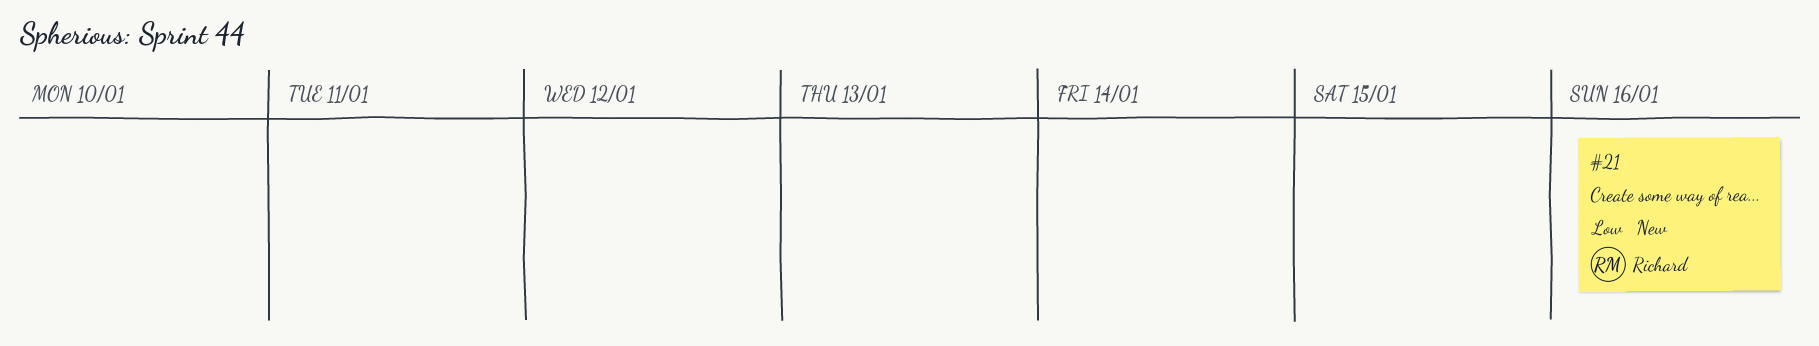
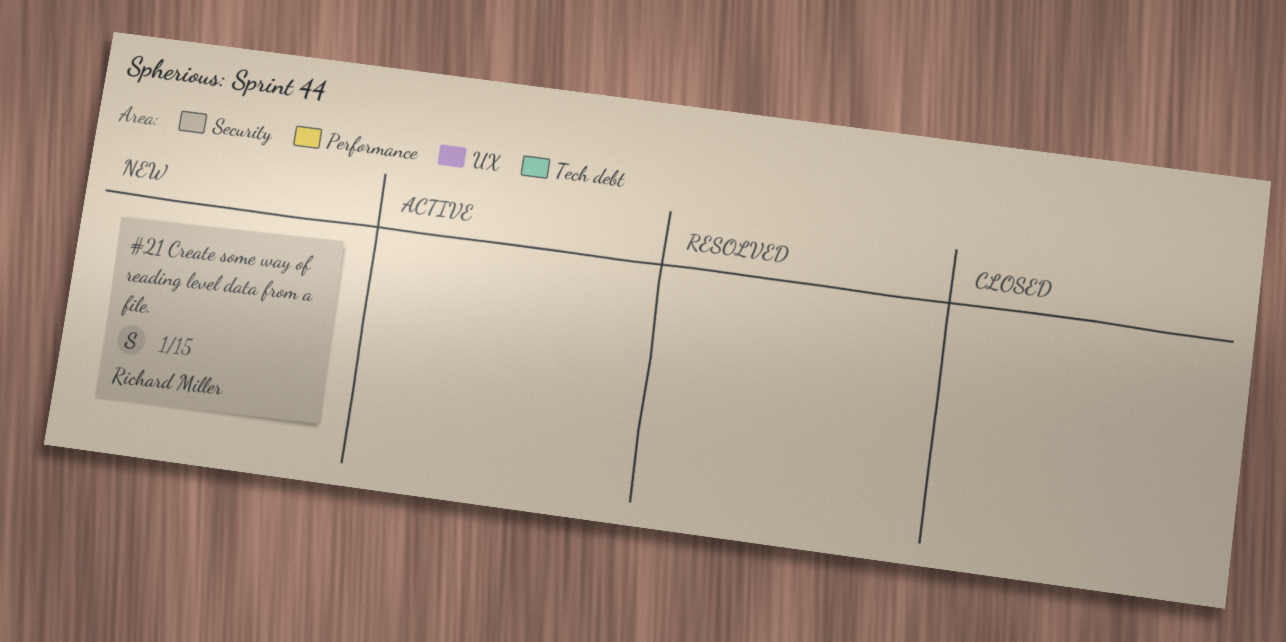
#21, due: Jan 16 -> Jan 15

